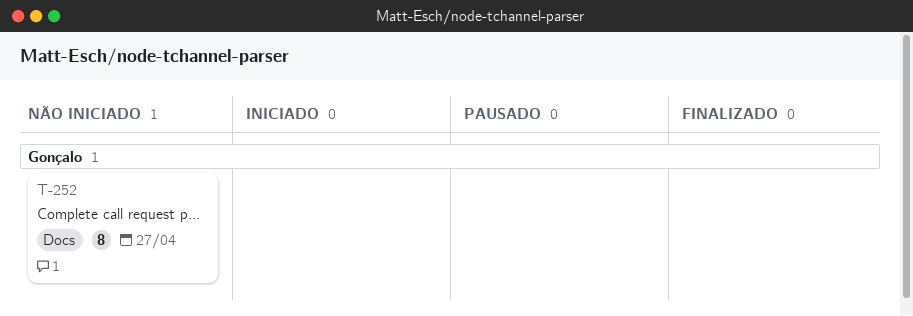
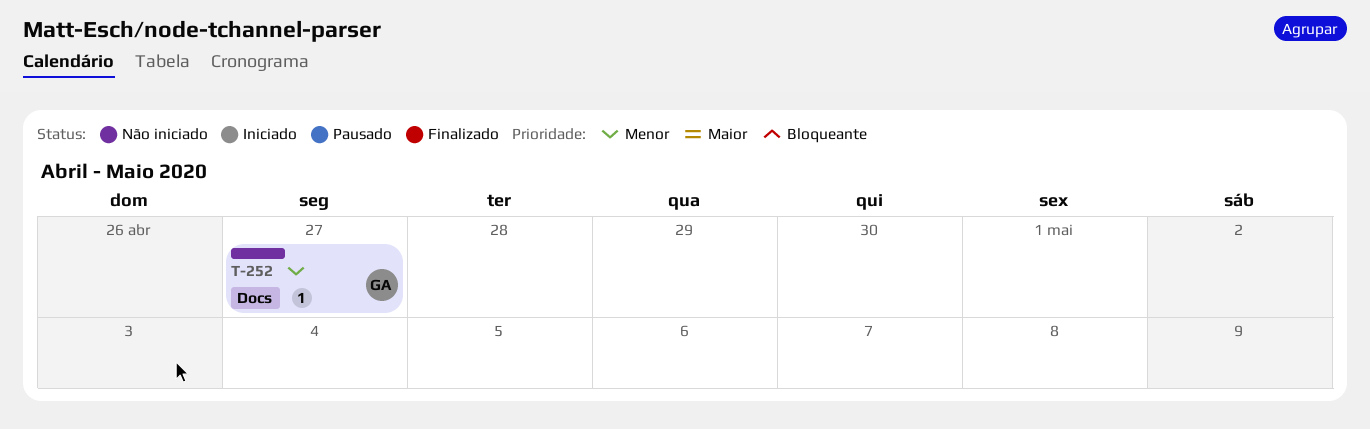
T-252, estimate: 8 -> 1

